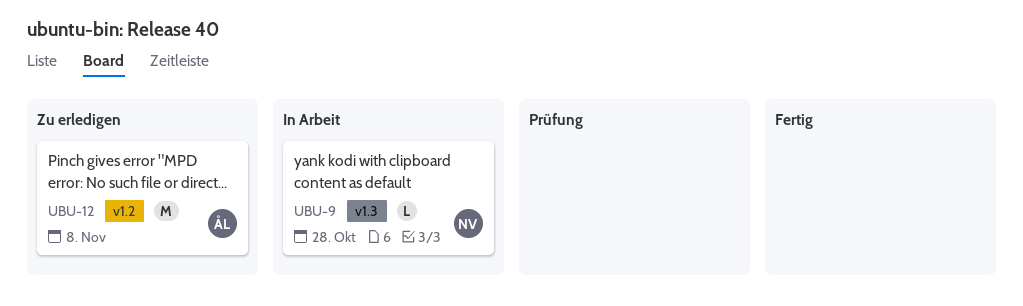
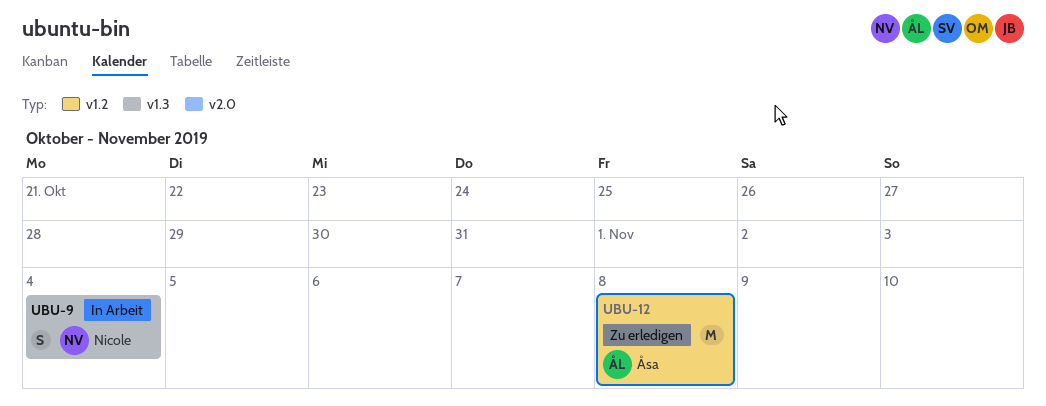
UBU-9, estimate: L -> S
UBU-9, due: Oct 28 -> Nov 4

